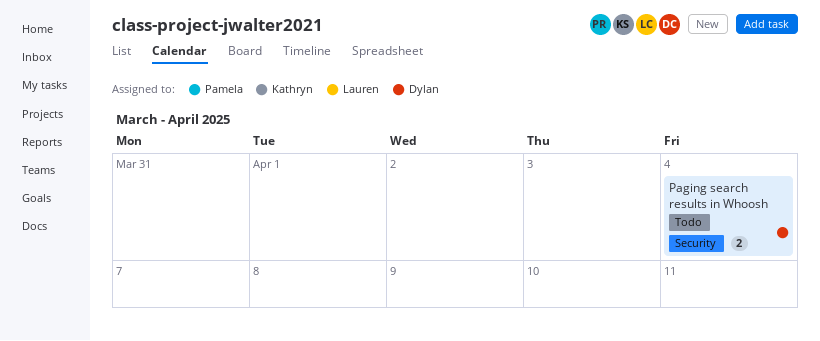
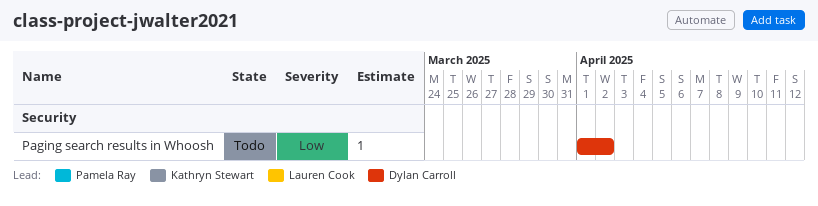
Paging search results in Whoosh, estimate: 2 -> 1
Paging search results in Whoosh, due: Apr 4 -> Apr 2

